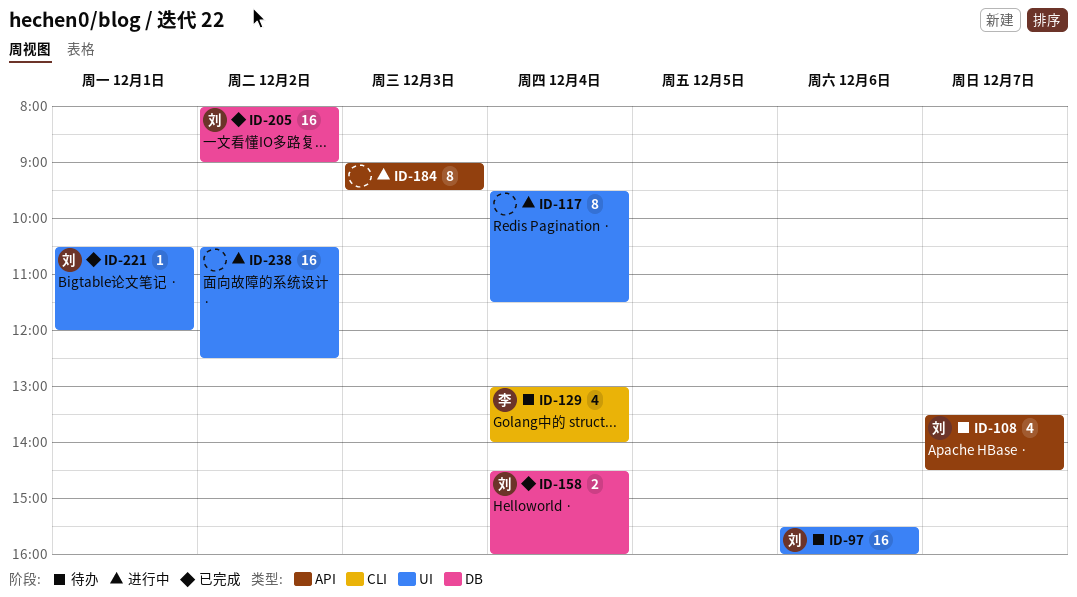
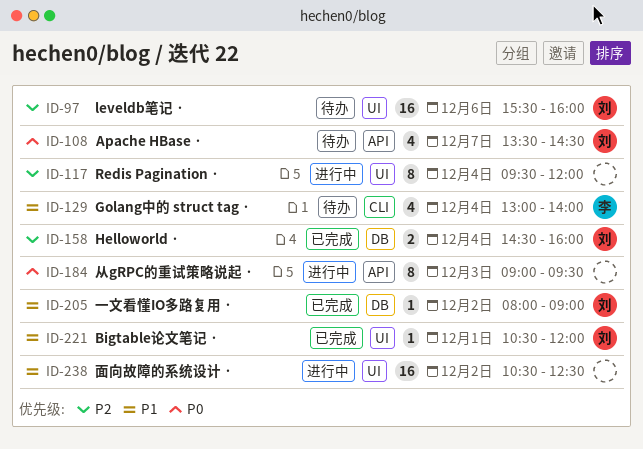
ID-117, ends: 11:30 -> 12:00
ID-205, estimate: 16 -> 1

